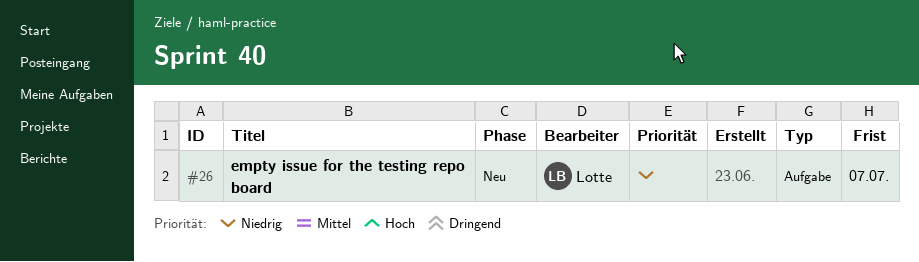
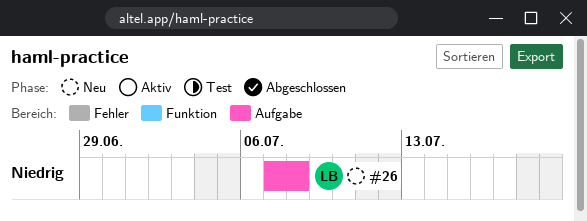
#26, due: Jul 7 -> Jul 8

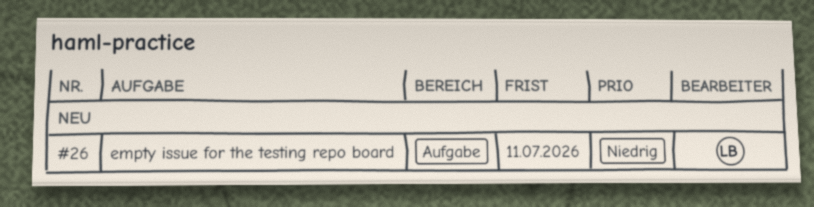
#26, due: Jul 8 -> Jul 11

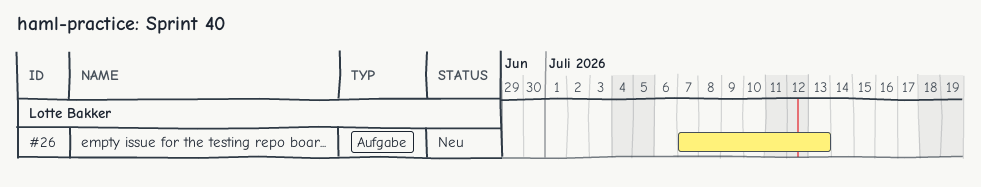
#26, due: Jul 11 -> Jul 13

